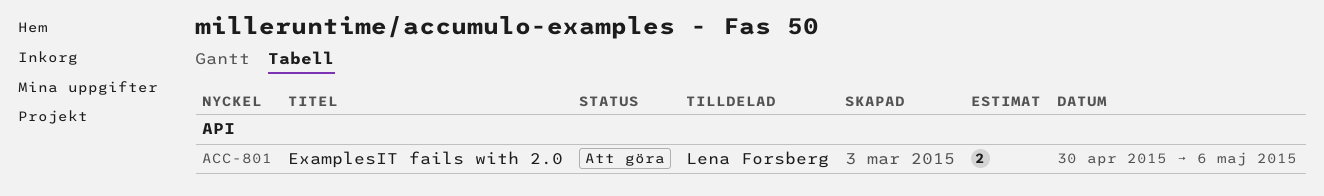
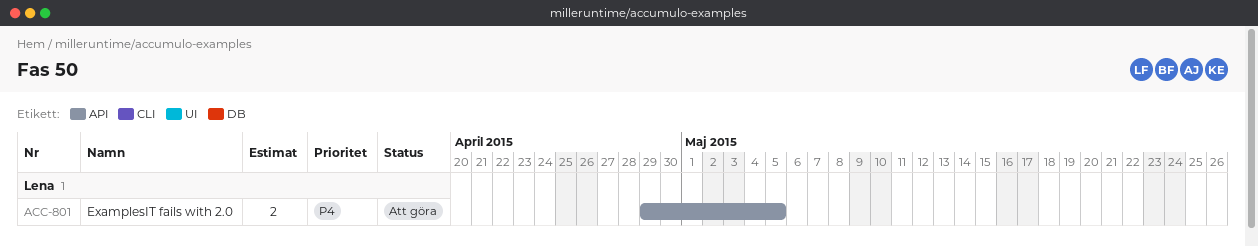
ACC-801, start: Apr 30 -> Apr 29
ACC-801, due: May 6 -> May 5

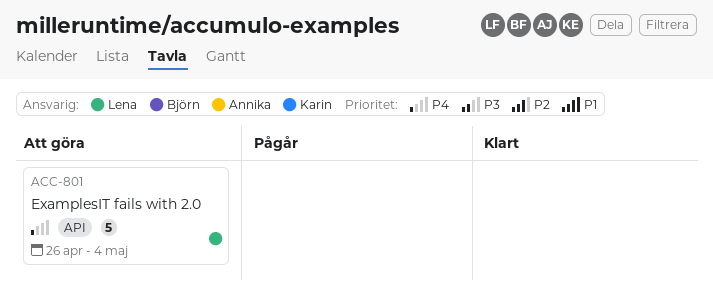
ACC-801, estimate: 2 -> 5
ACC-801, start: Apr 29 -> Apr 26
ACC-801, due: May 5 -> May 4

